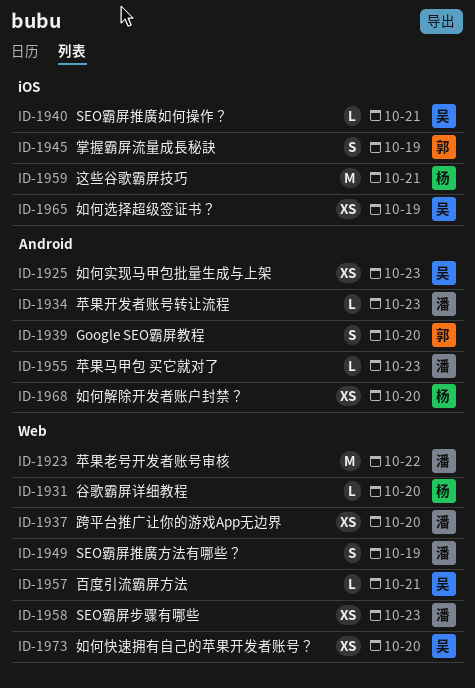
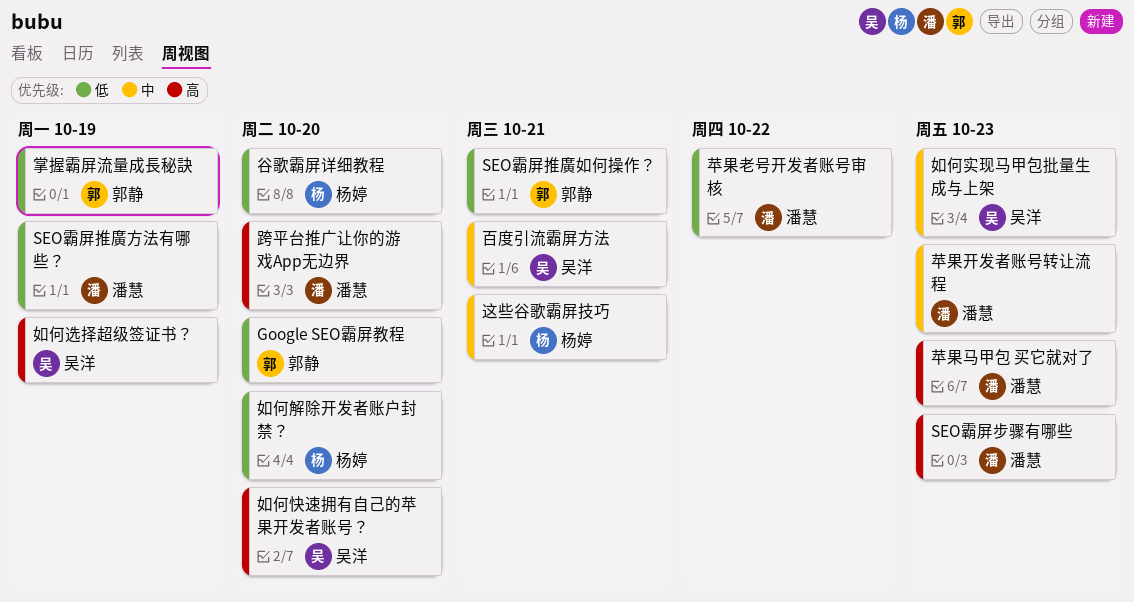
SEO霸屏推廣如何操作？, owner: 吴洋 -> 郭静

